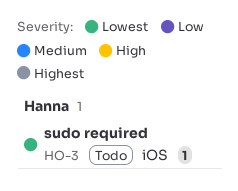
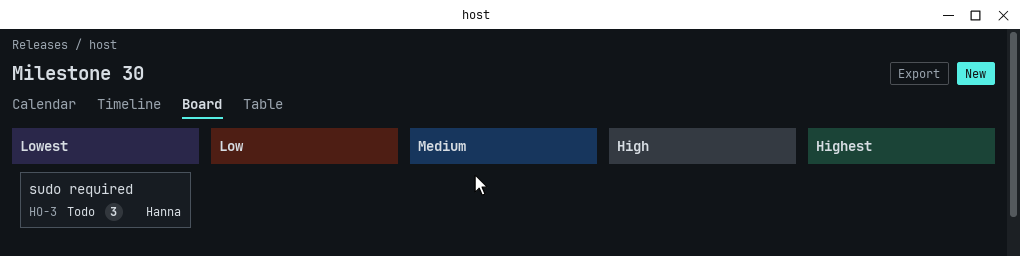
HO-3, estimate: 1 -> 3

